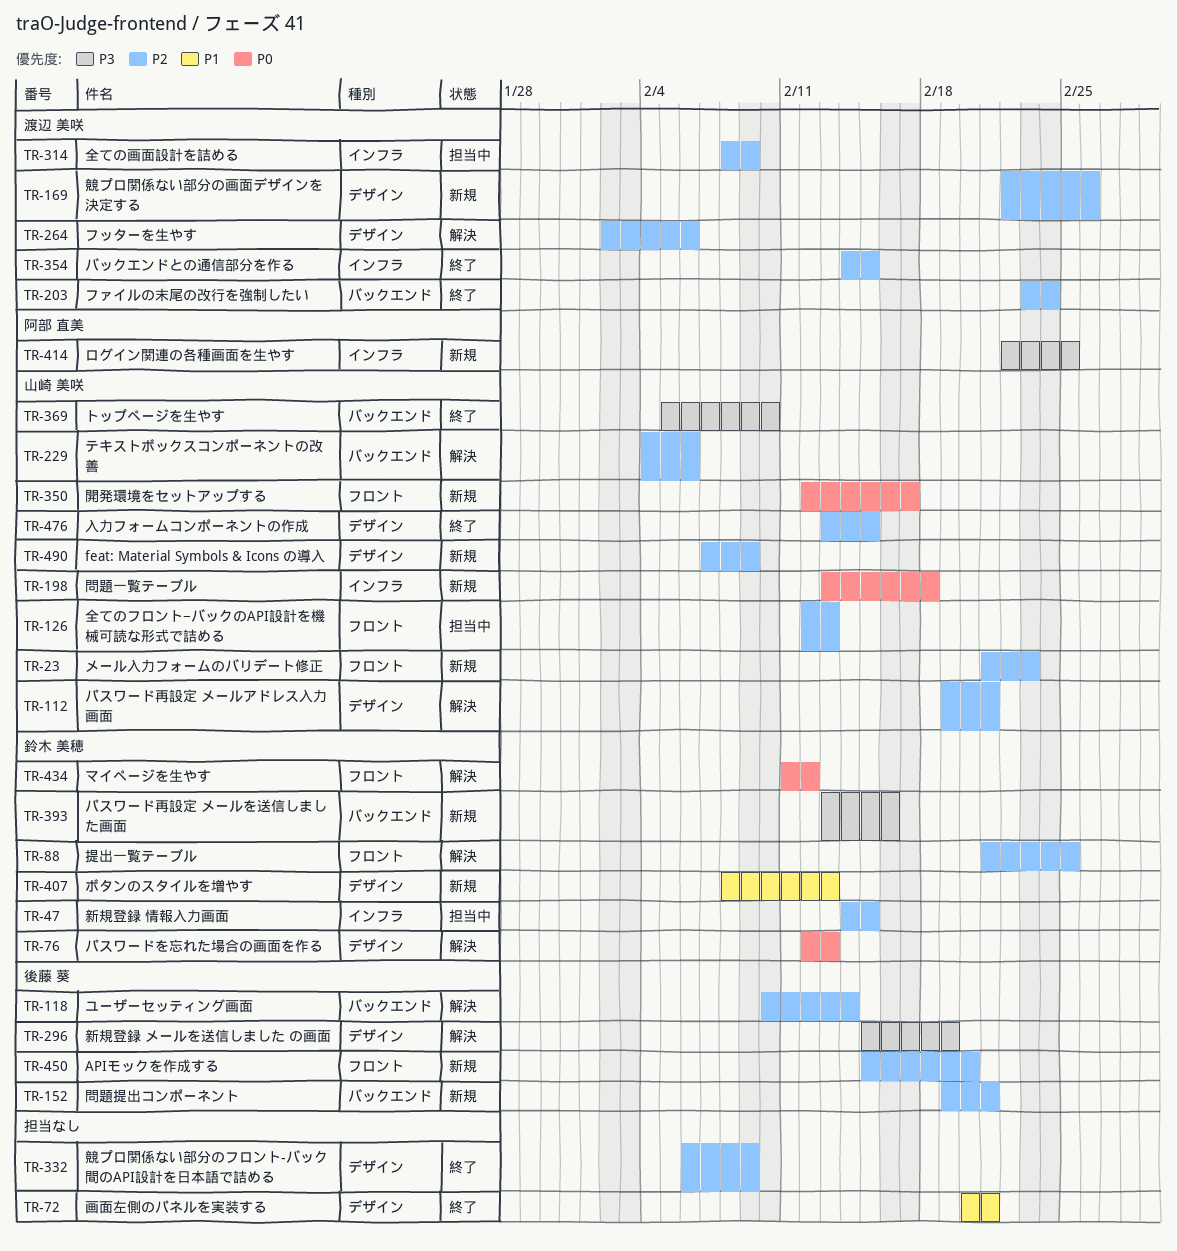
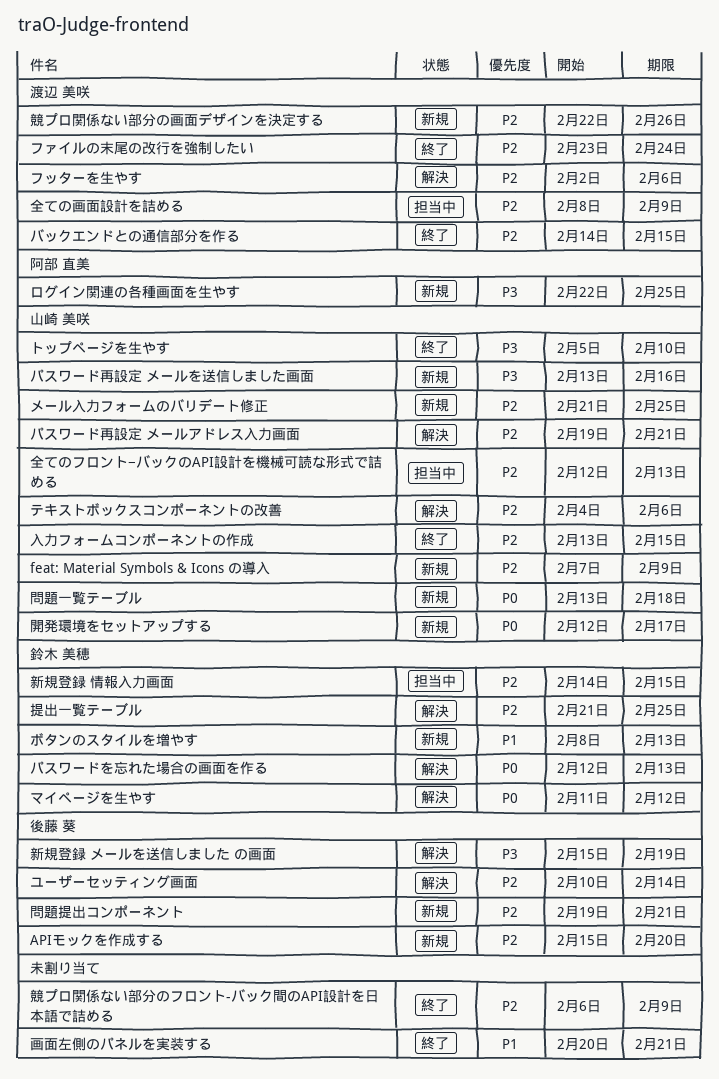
パスワード再設定 メールを送信しました画面, owner: 鈴木 美穂 -> 山崎 美咲
メール入力フォームのバリデート修正, due: Feb 23 -> Feb 25

